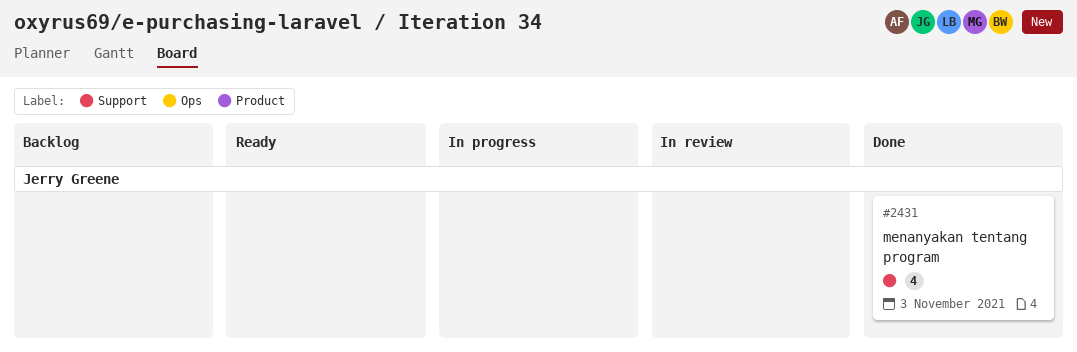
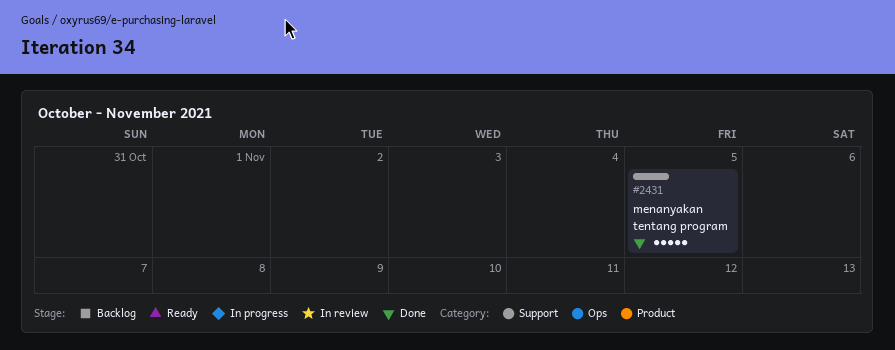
#2431, estimate: 4 -> 5
#2431, due: Nov 3 -> Nov 5

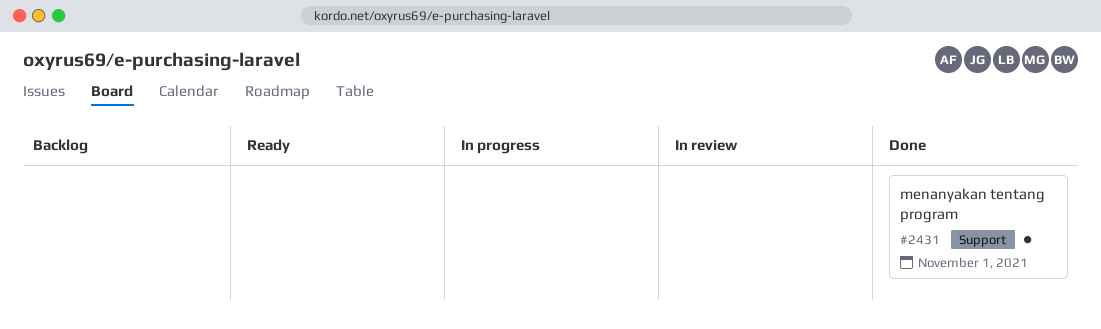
#2431, estimate: 5 -> 1
#2431, due: Nov 5 -> Nov 1

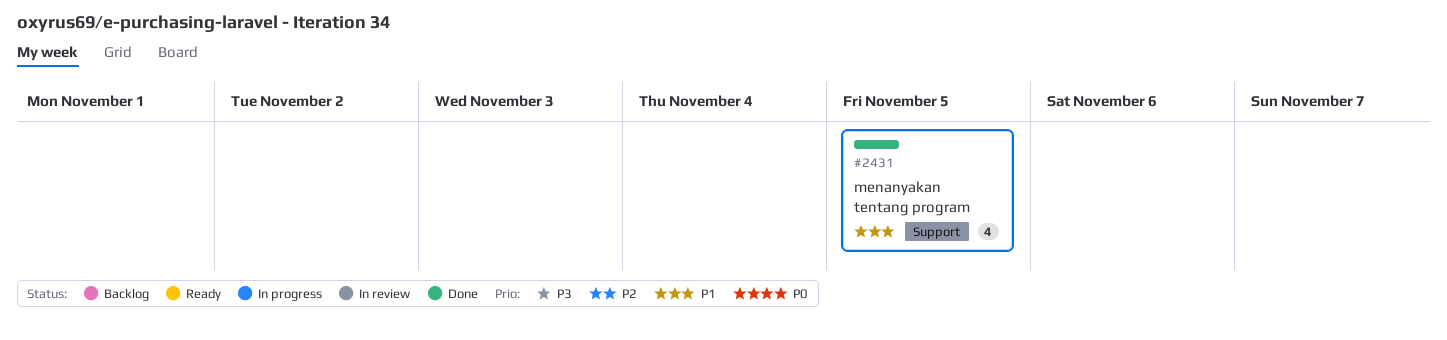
#2431, estimate: 1 -> 4
#2431, due: Nov 1 -> Nov 5

